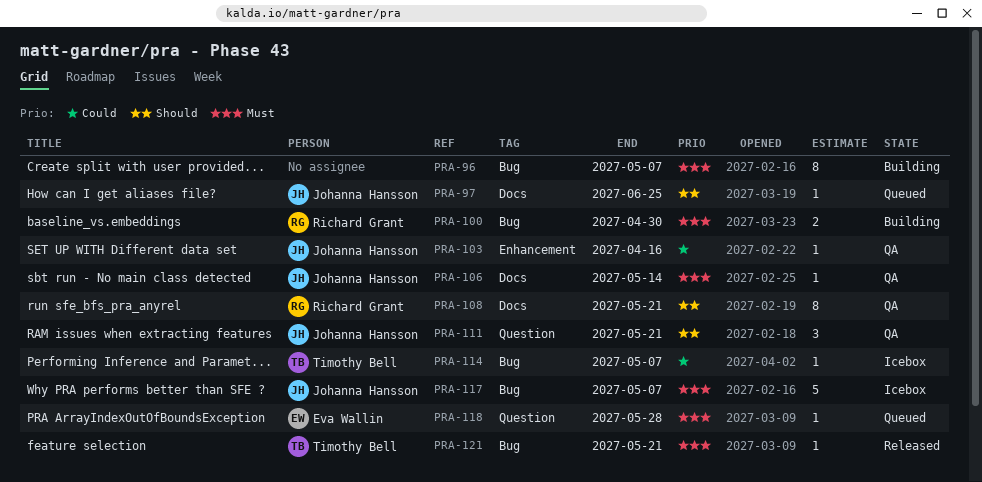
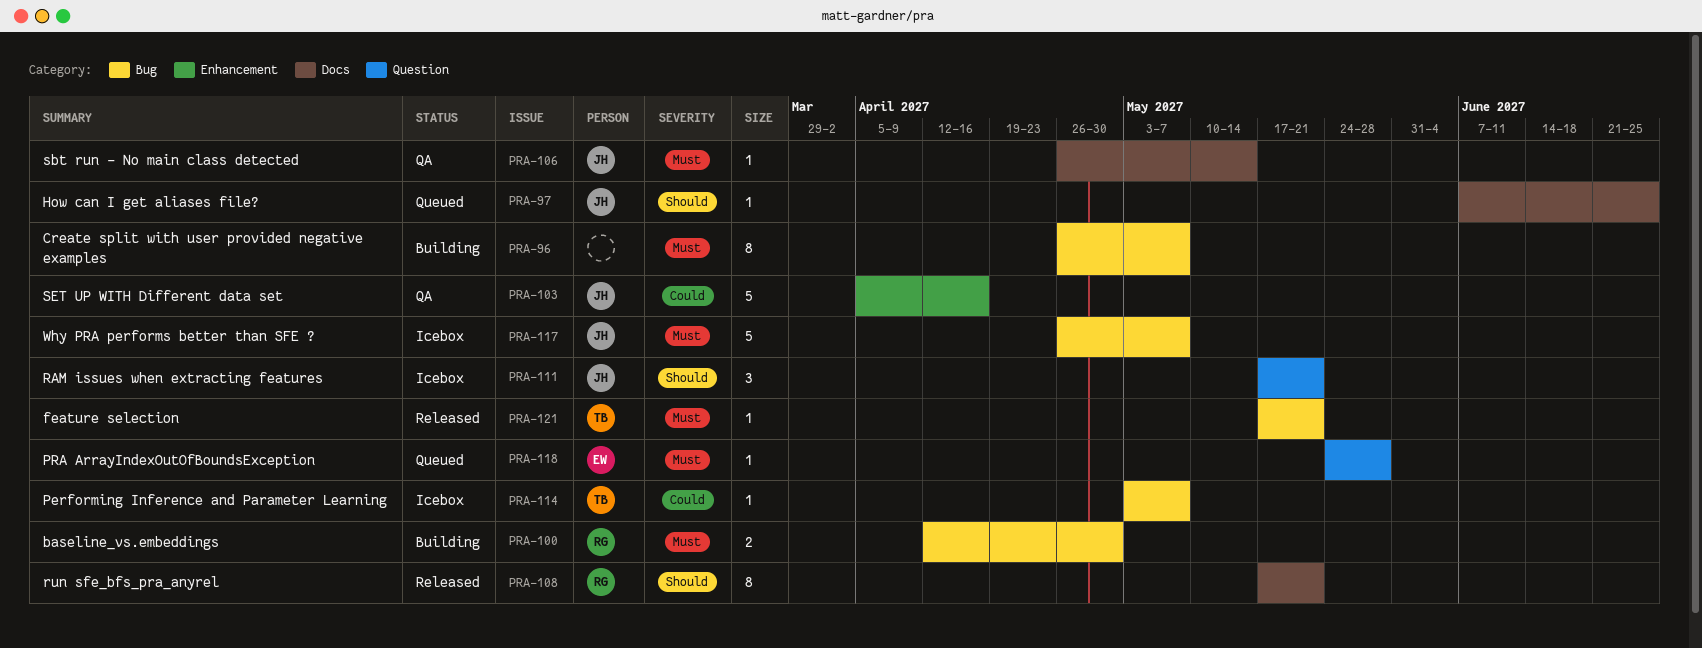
PRA-103, estimate: 1 -> 5
PRA-108, status: QA -> Released
PRA-111, status: QA -> Icebox

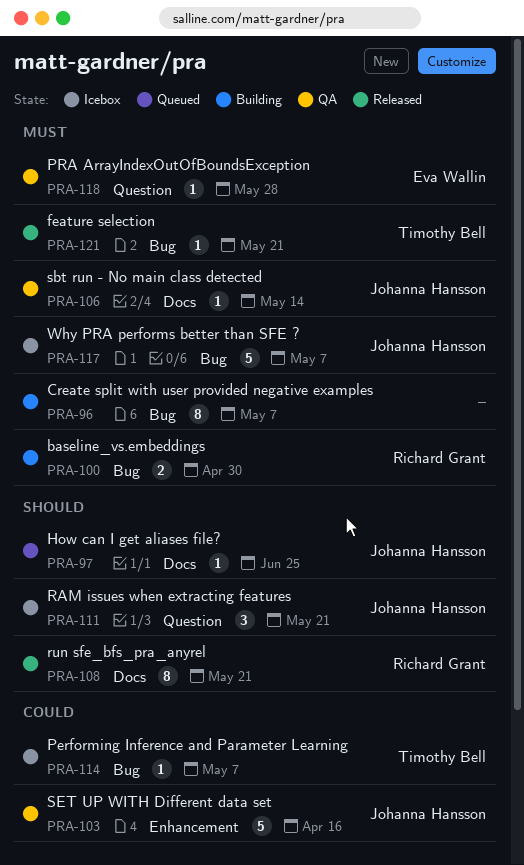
PRA-118, status: Queued -> QA

